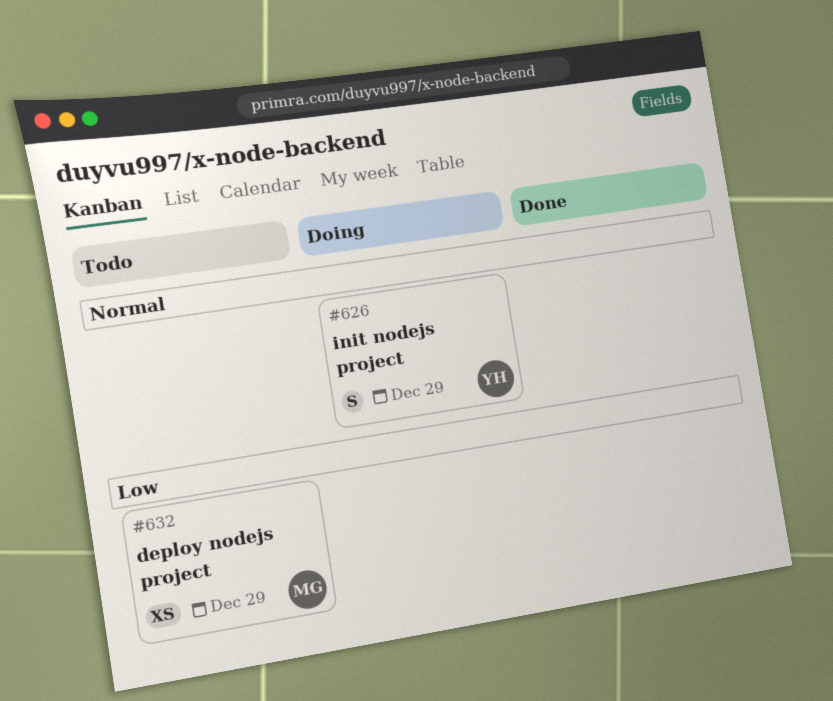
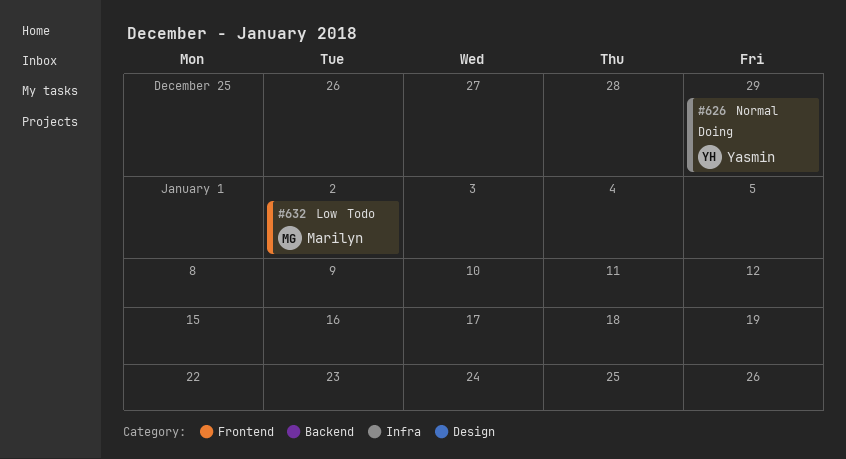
#632, due: Dec 29 -> Jan 2

